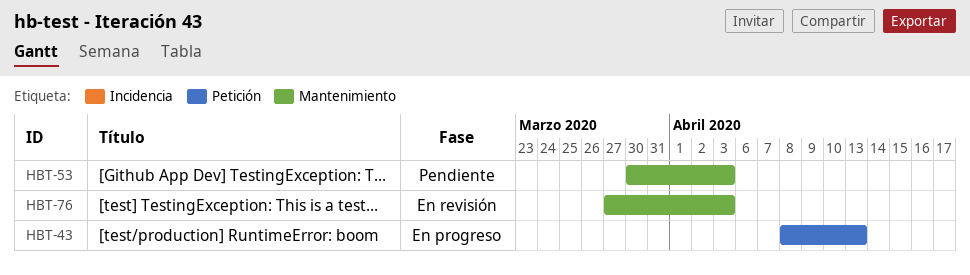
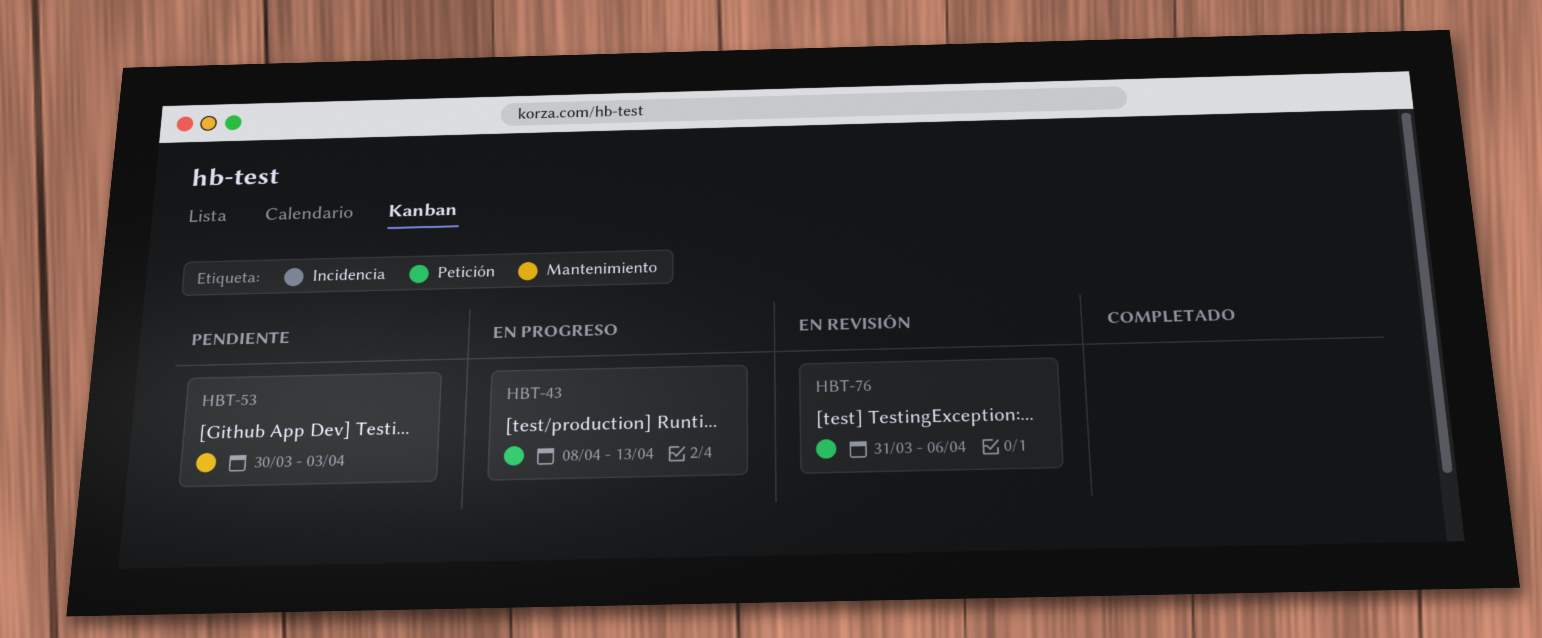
HBT-76, label: Mantenimiento -> Petición
HBT-76, start: Mar 27 -> Mar 31
HBT-76, due: Apr 3 -> Apr 6

